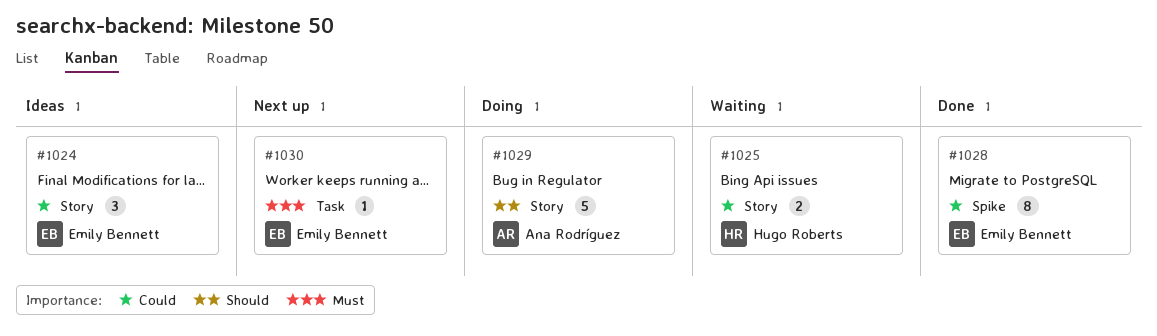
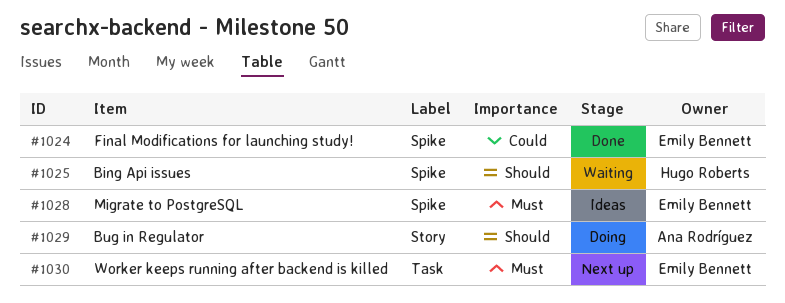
#1024, status: Ideas -> Done
#1024, label: Story -> Spike
#1025, priority: Could -> Should
#1025, label: Story -> Spike
#1028, status: Done -> Ideas
#1028, priority: Could -> Must

